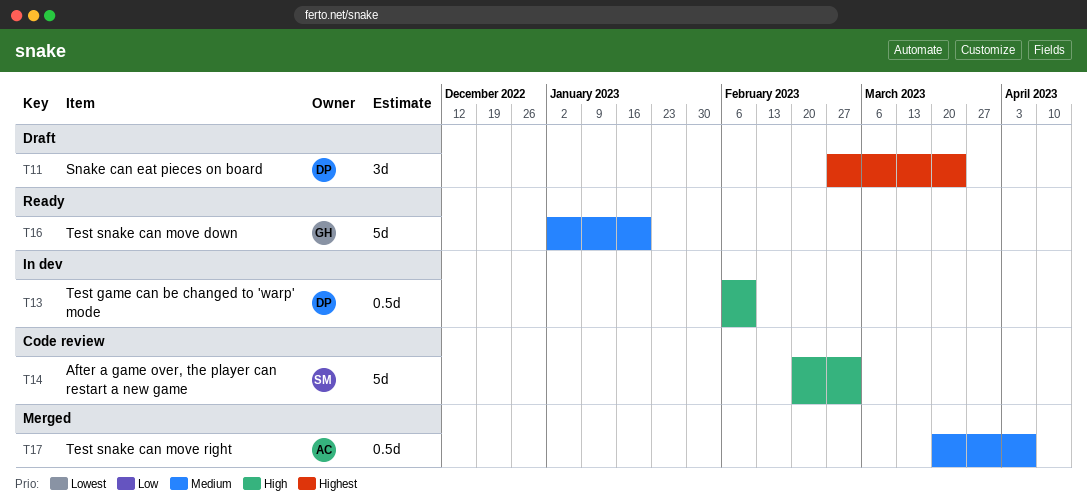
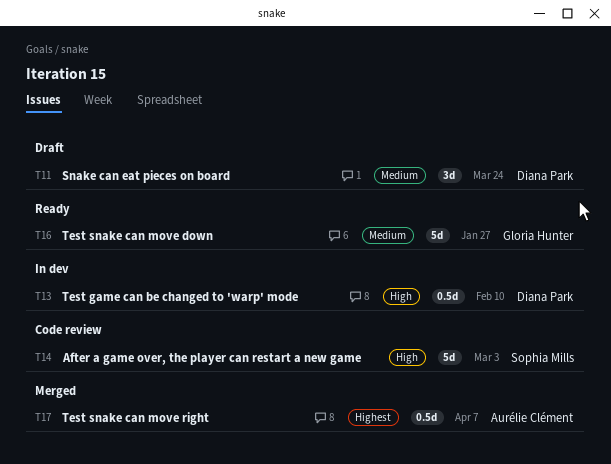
T11, priority: Highest -> Medium
T16, due: Jan 20 -> Jan 27
T17, priority: Medium -> Highest

